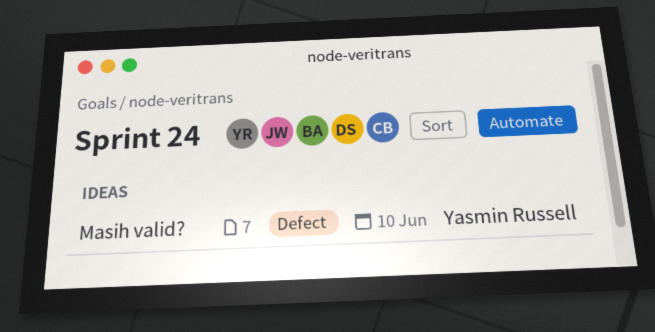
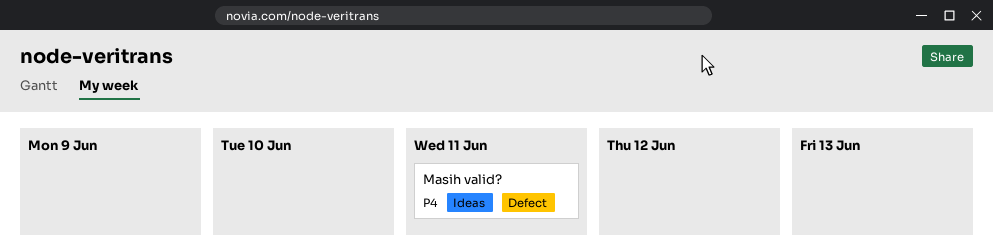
Masih valid?, due: Jun 10 -> Jun 11

